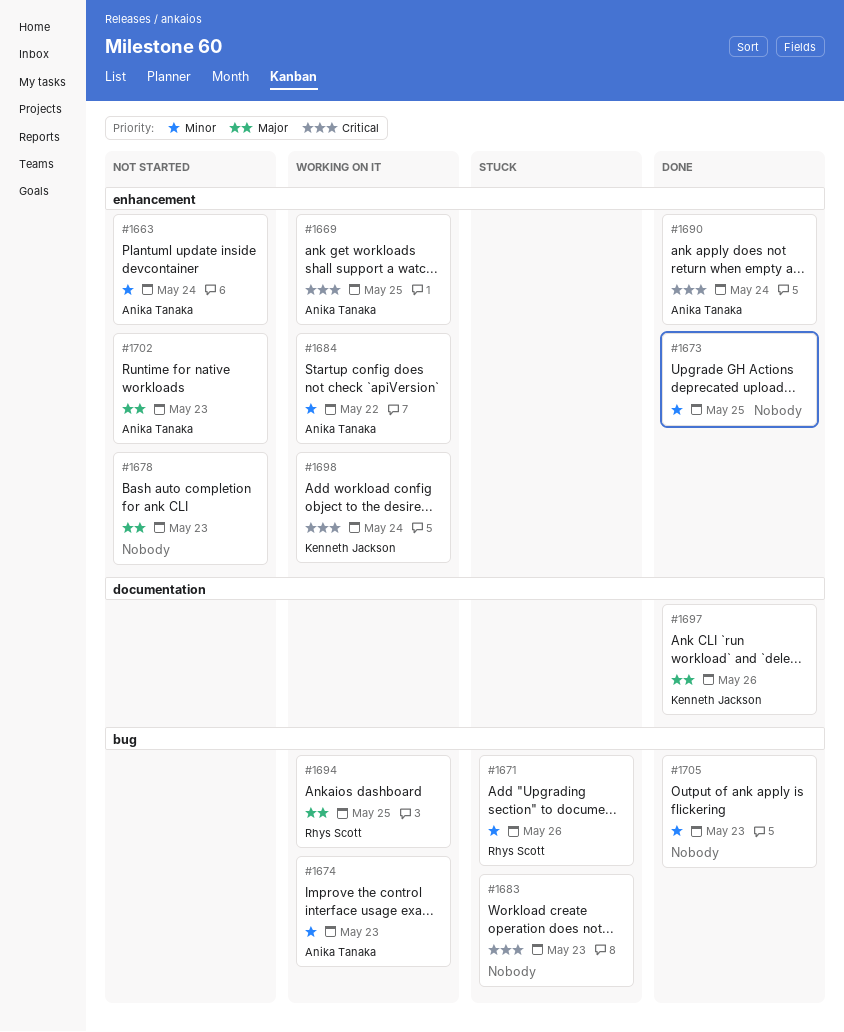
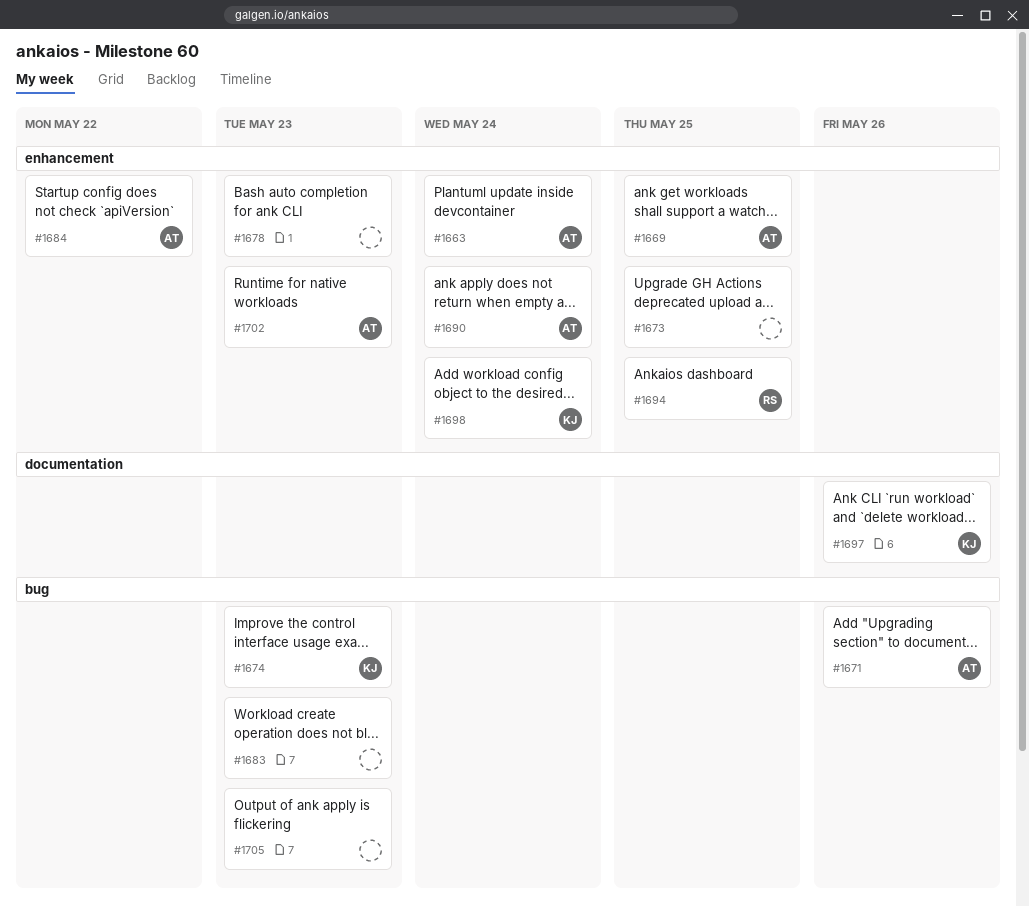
#1671, owner: Rhys Scott -> Anika Tanaka
#1674, owner: Anika Tanaka -> Kenneth Jackson
#1694, label: bug -> enhancement

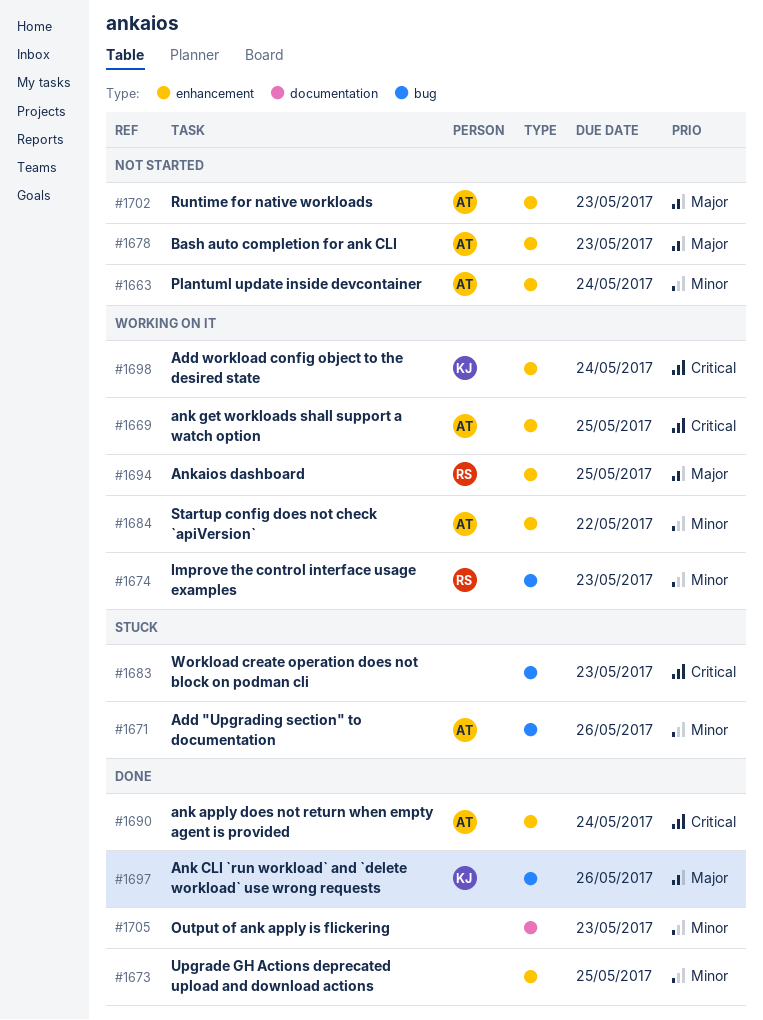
#1674, owner: KJ -> RS
#1678, owner: none -> AT
#1697, label: documentation -> bug
#1705, label: bug -> documentation

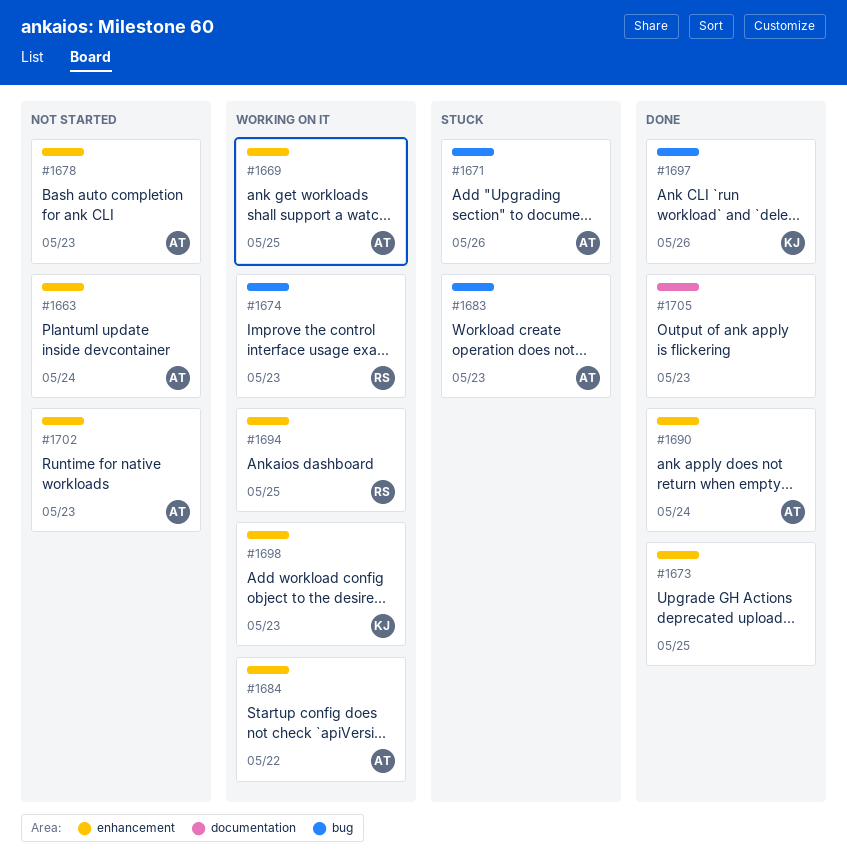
#1683, owner: none -> AT
#1698, due: May 24 -> May 23

